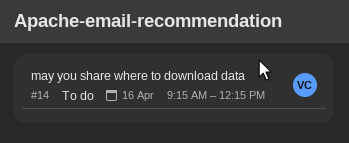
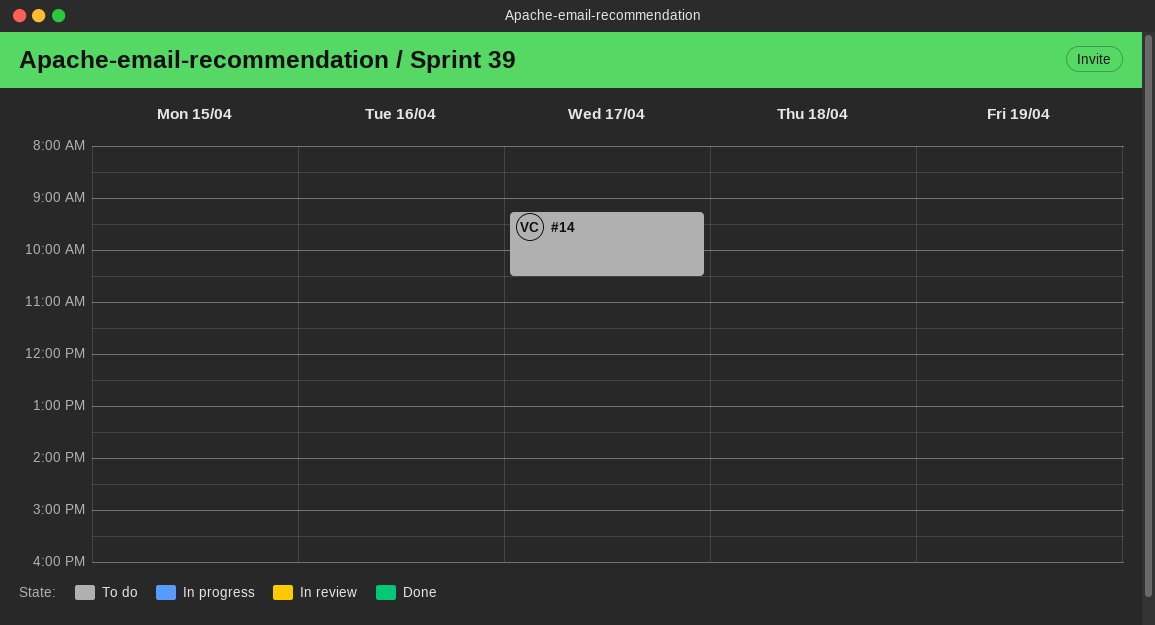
#14, day: Apr 16 -> Apr 17
#14, ends: 12:15 -> 10:30

